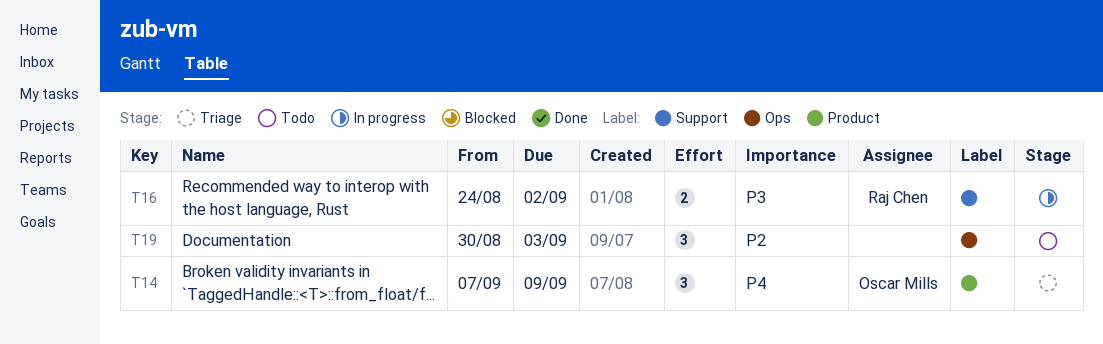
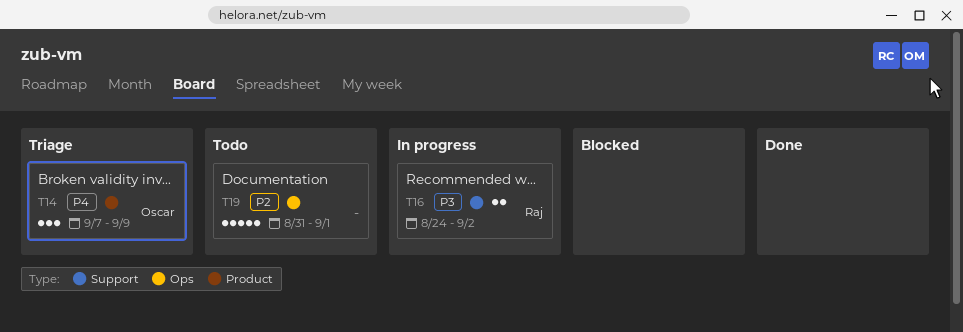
T19, estimate: 3 -> 5
T19, start: Aug 30 -> Aug 31
T19, due: Sep 3 -> Sep 1

